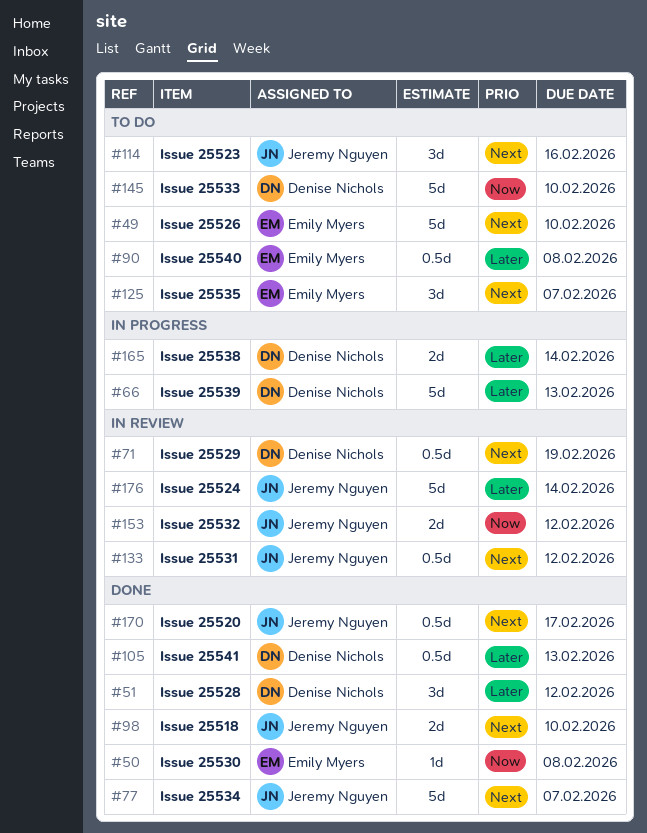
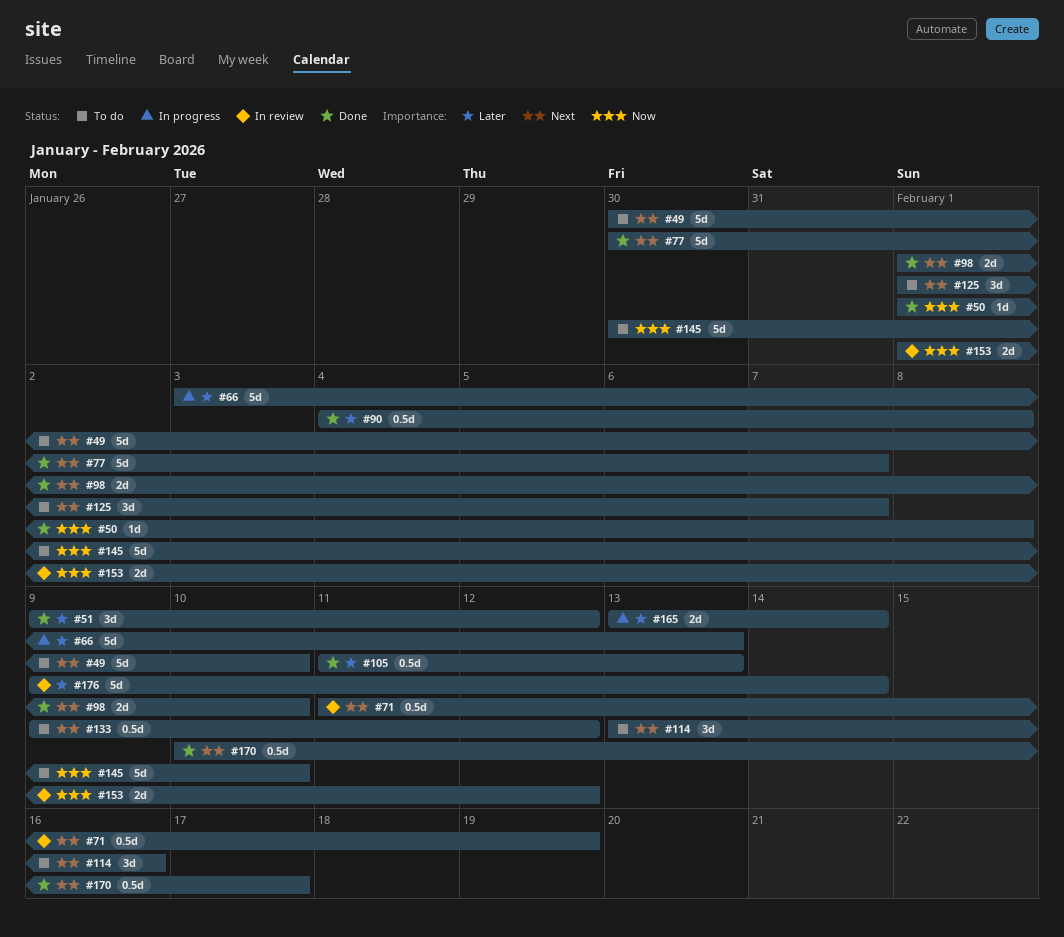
#90, status: To do -> Done
#133, status: In review -> To do

